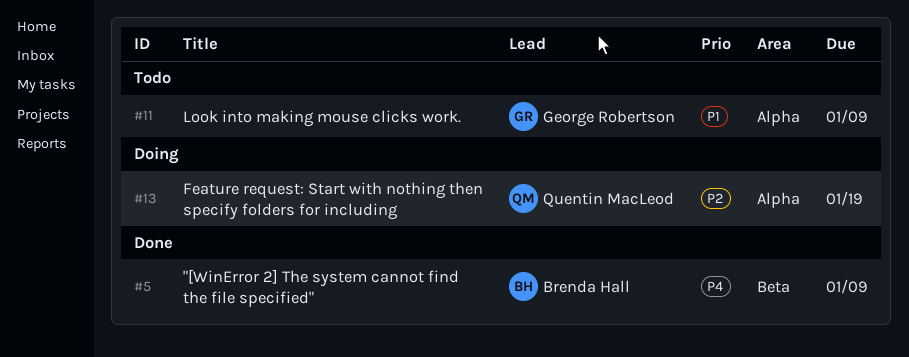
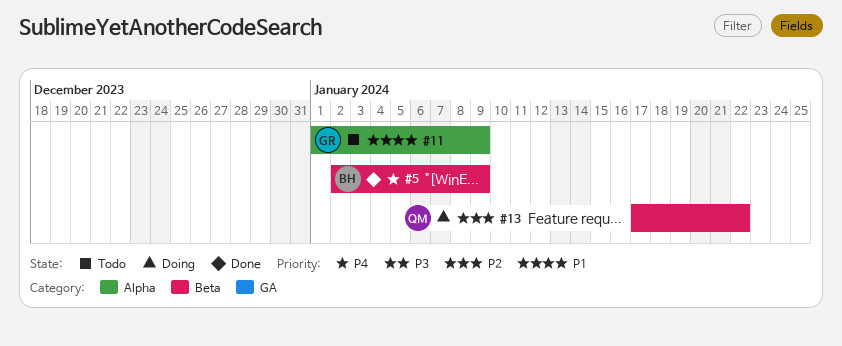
#13, label: Alpha -> Beta
#13, due: Jan 19 -> Jan 22

